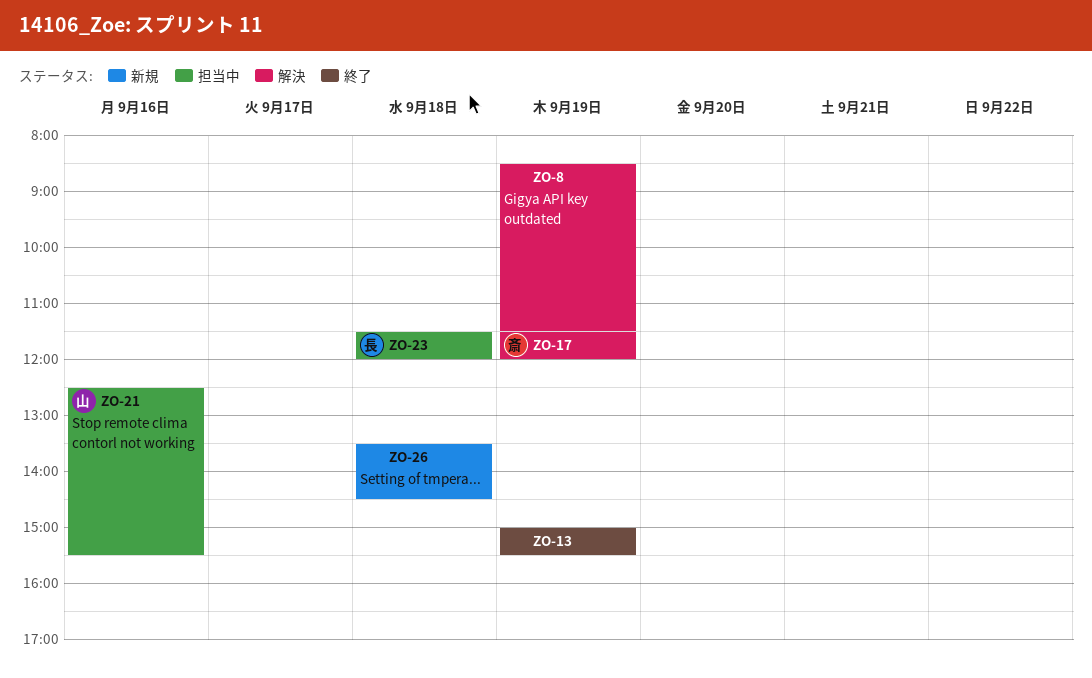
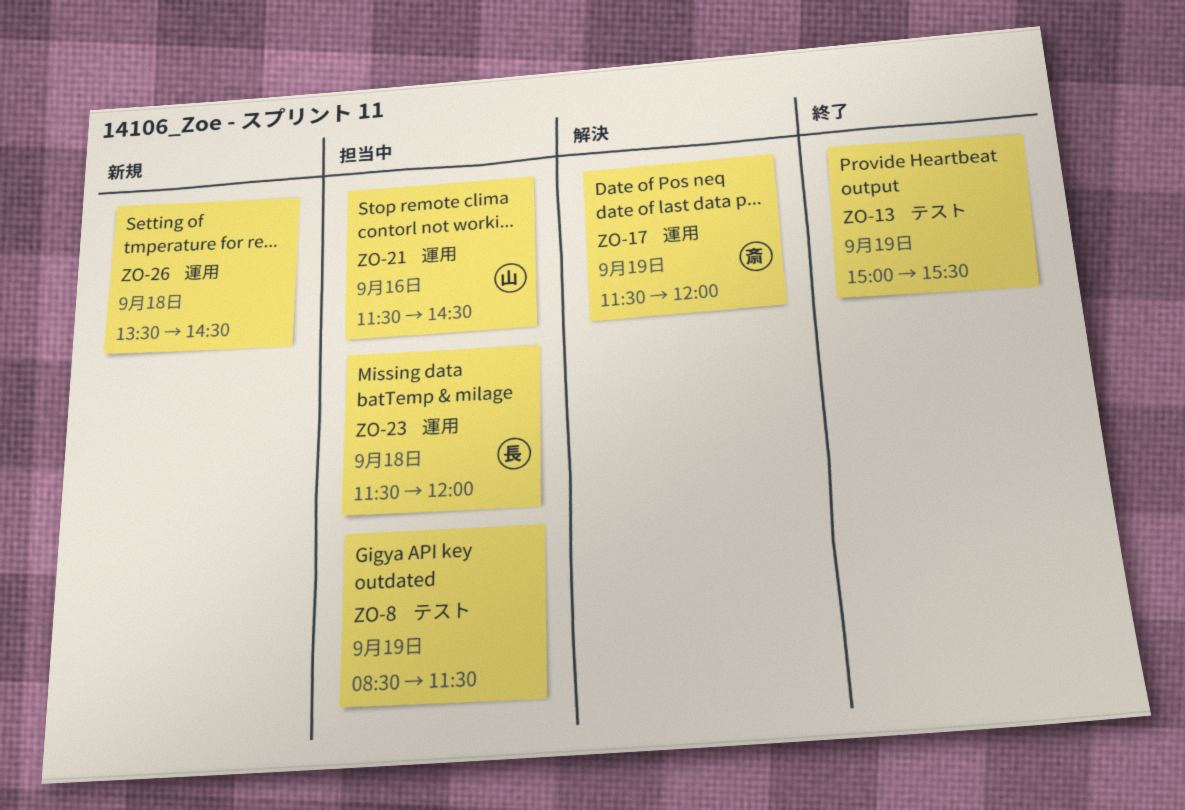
ZO-8, status: 解決 -> 担当中
ZO-21, begins: 12:30 -> 11:30
ZO-21, ends: 15:30 -> 14:30

